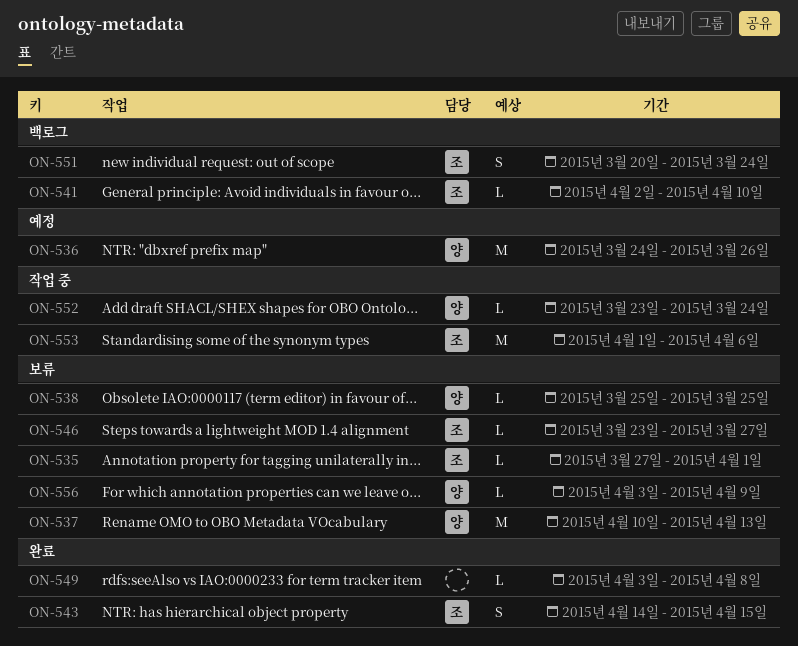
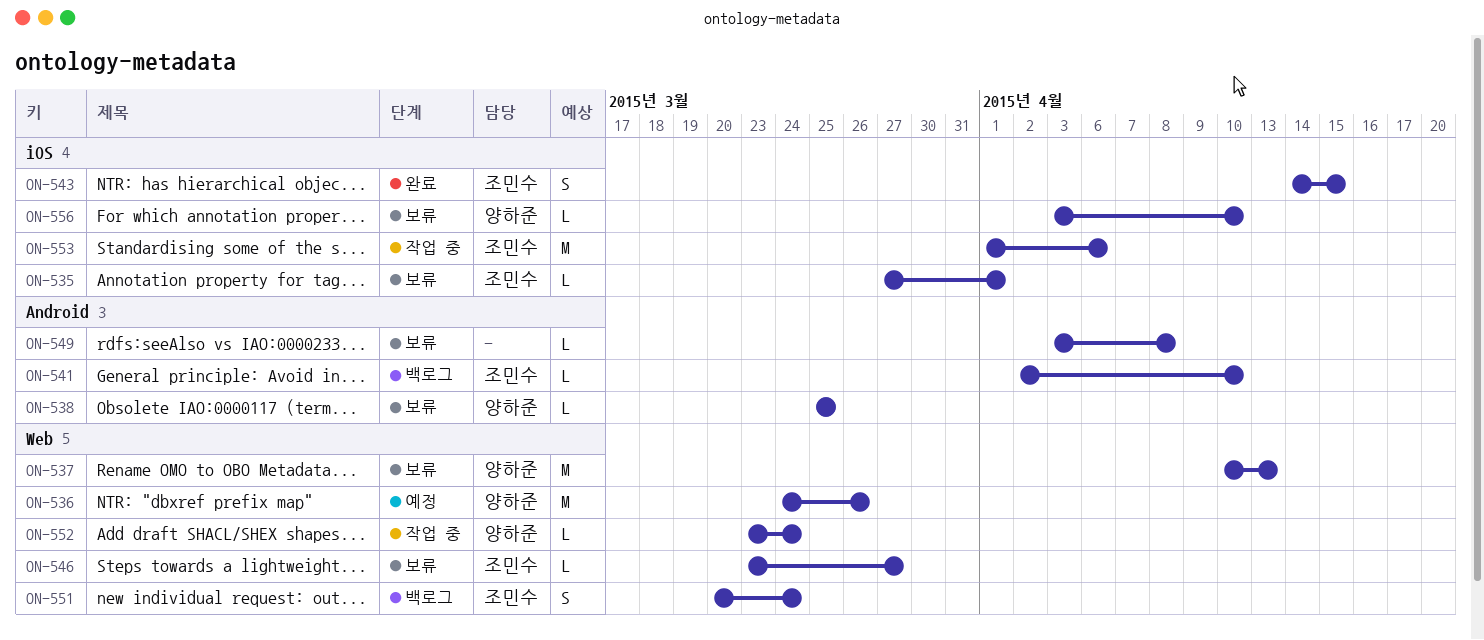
ON-549, status: 완료 -> 보류
ON-556, due: Apr 9 -> Apr 10

